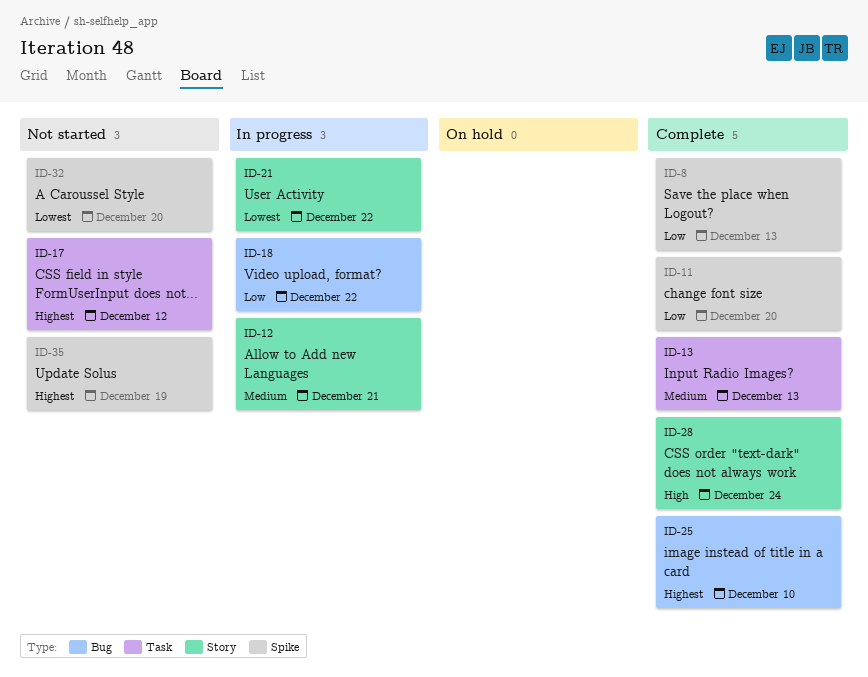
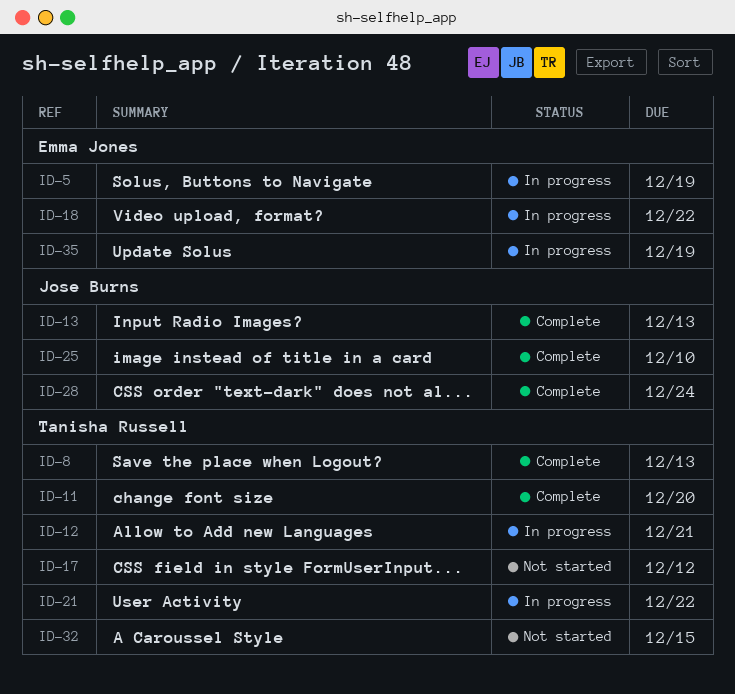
ID-5: none -> present
ID-32, due: Dec 20 -> Dec 15
ID-35, status: Not started -> In progress

